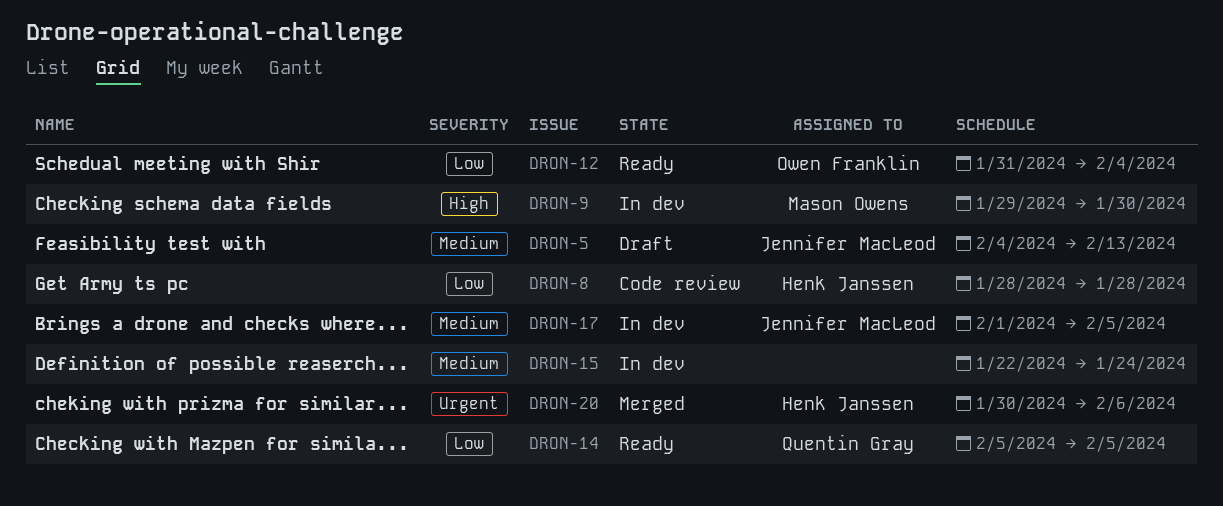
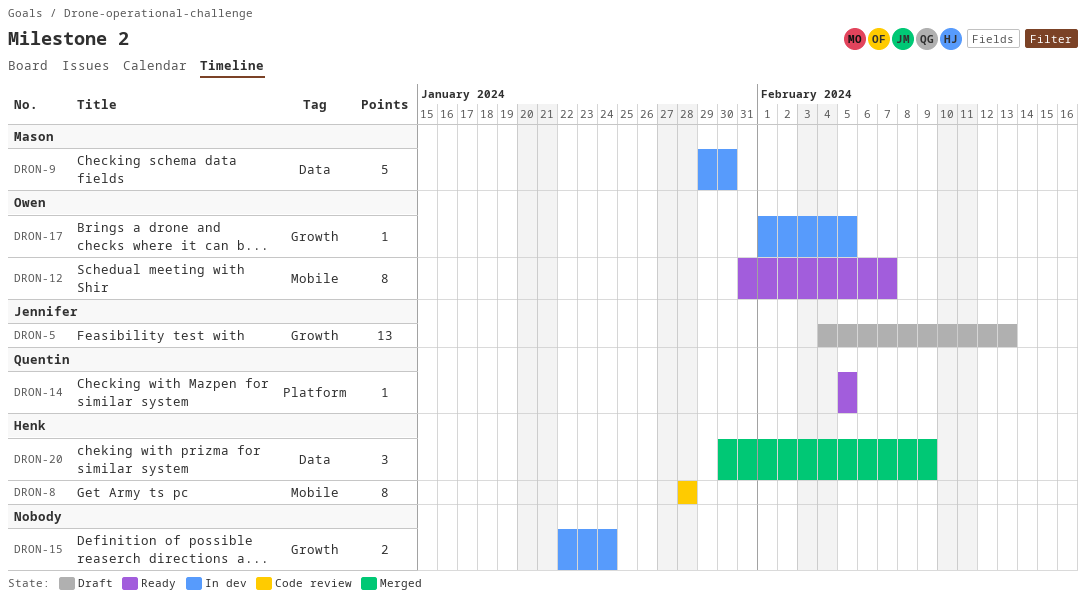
DRON-12, due: Feb 4 -> Feb 7
DRON-17, owner: Jennifer MacLeod -> Owen Franklin
DRON-20, due: Feb 6 -> Feb 9

